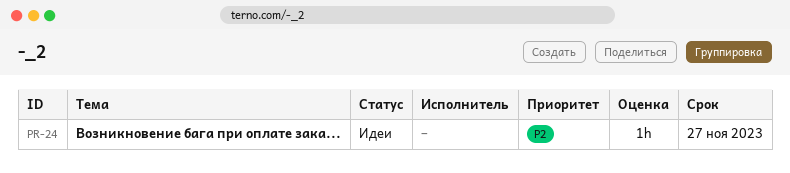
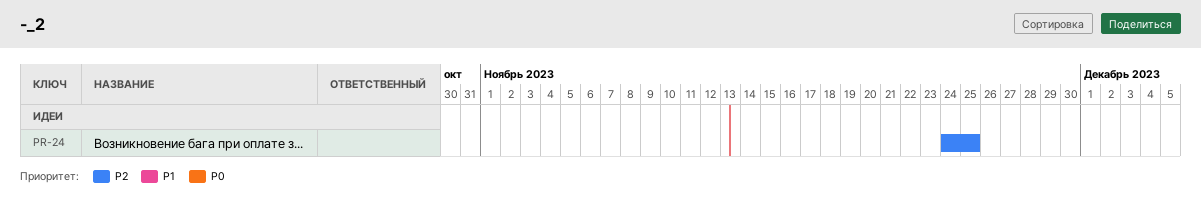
PR-24, due: Nov 27 -> Nov 25

